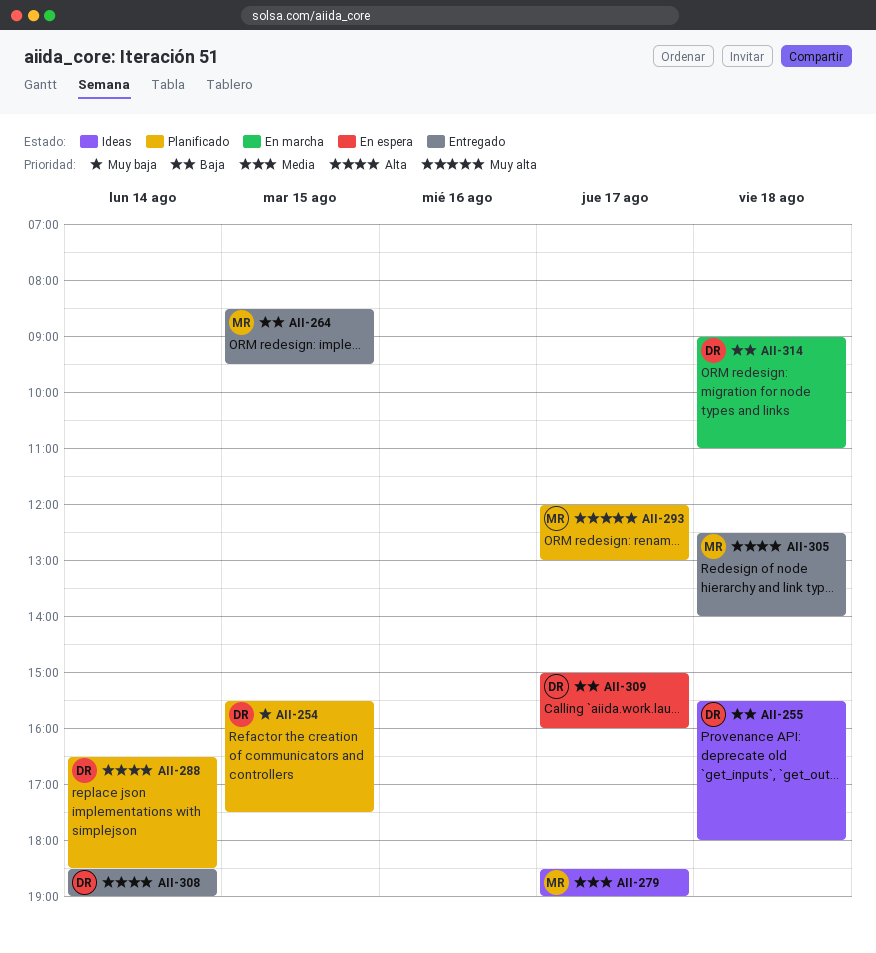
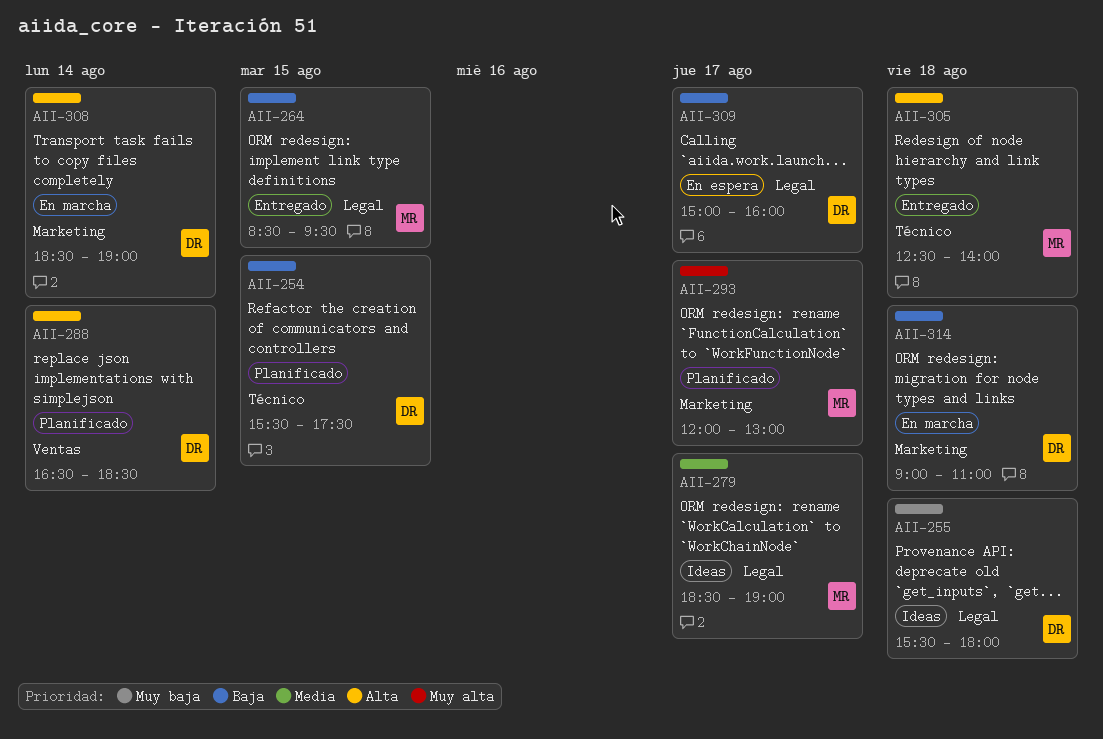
AII-254, priority: Muy baja -> Baja
AII-255, priority: Baja -> Muy baja
AII-308, status: Entregado -> En marcha

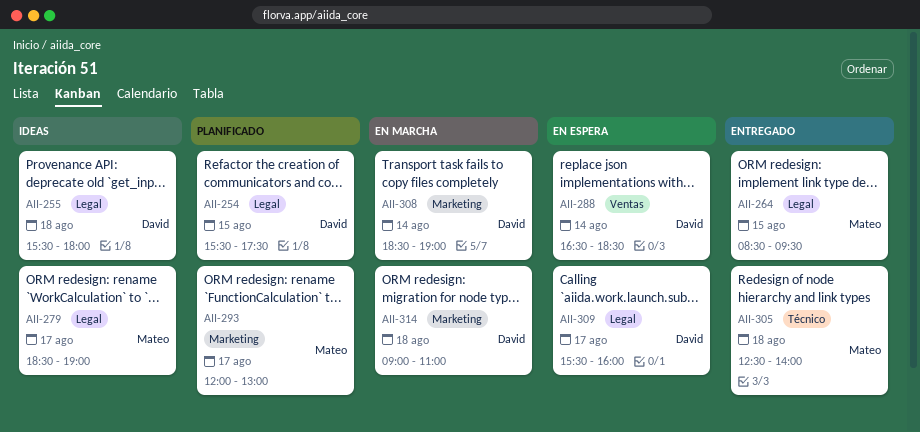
AII-254, label: Técnico -> Legal
AII-288, status: Planificado -> En espera
AII-309, begins: 15:00 -> 15:30

